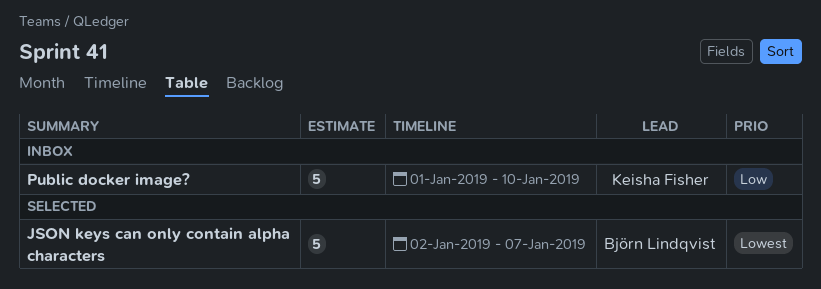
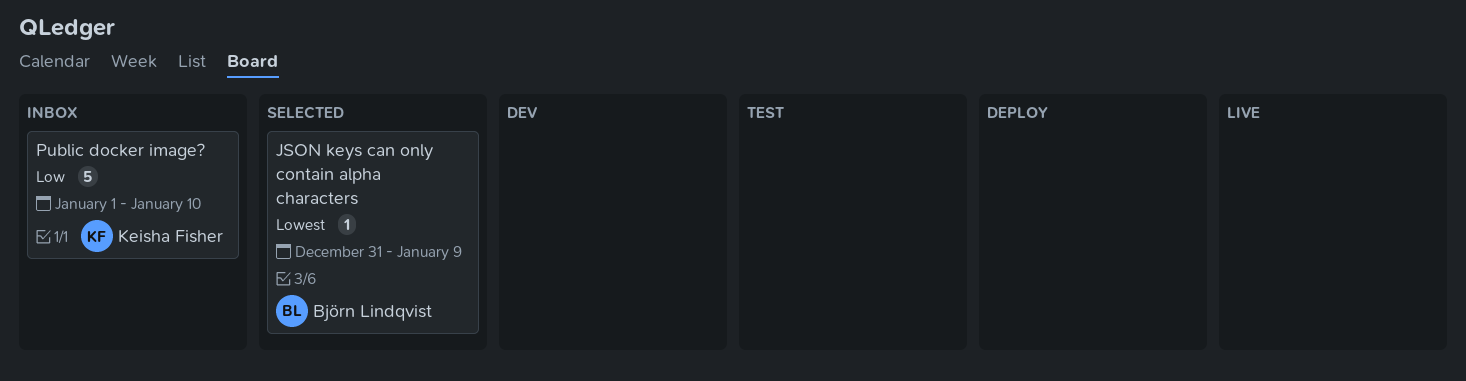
JSON keys can only contain alpha characters, estimate: 5 -> 1
JSON keys can only contain alpha characters, start: Jan 2 -> Dec 31
JSON keys can only contain alpha characters, due: Jan 7 -> Jan 9

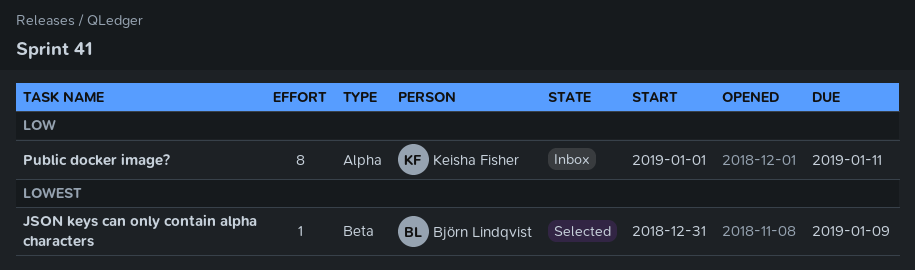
Public docker image?, estimate: 5 -> 8
Public docker image?, due: Jan 10 -> Jan 11

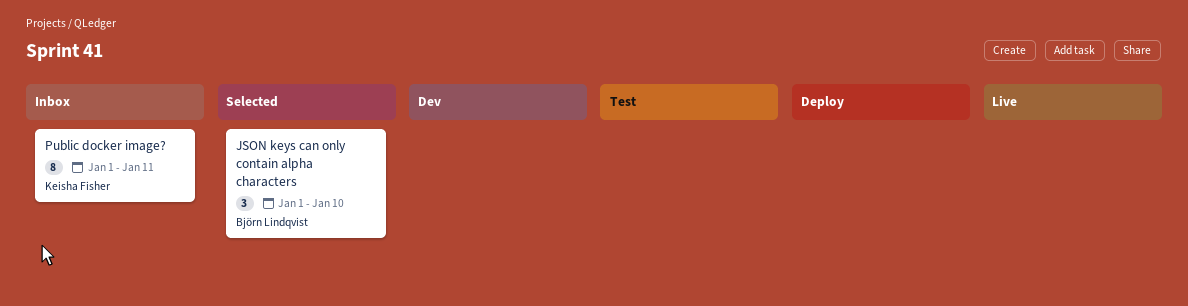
JSON keys can only contain alpha characters, estimate: 1 -> 3
JSON keys can only contain alpha characters, start: Dec 31 -> Jan 1
JSON keys can only contain alpha characters, due: Jan 9 -> Jan 10

